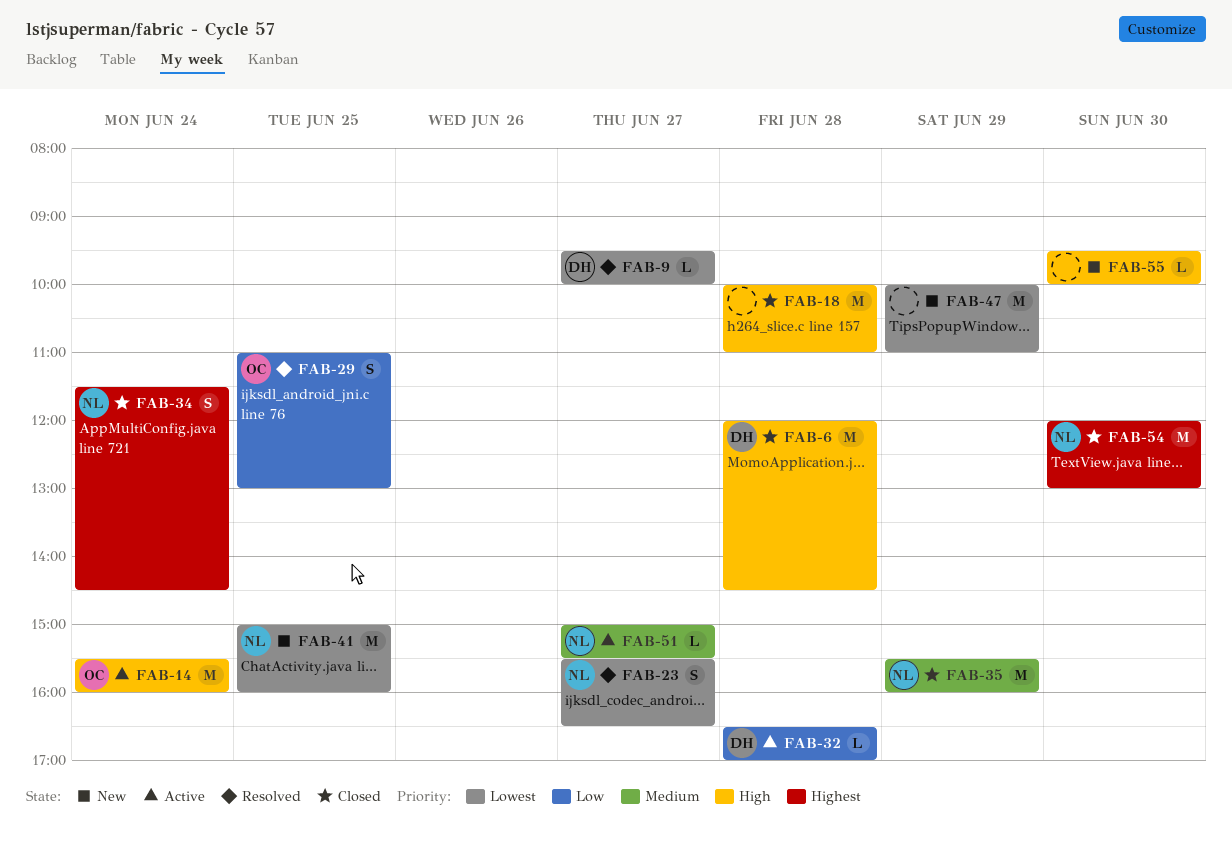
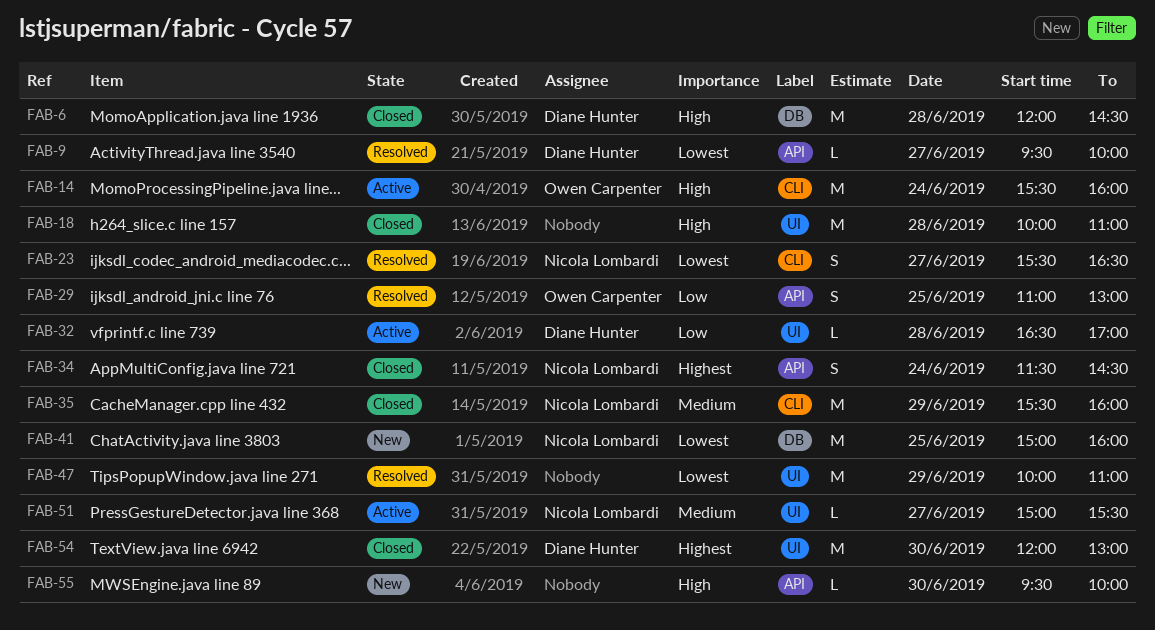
FAB-47, status: New -> Resolved
FAB-54, owner: Nicola Lombardi -> Diane Hunter

